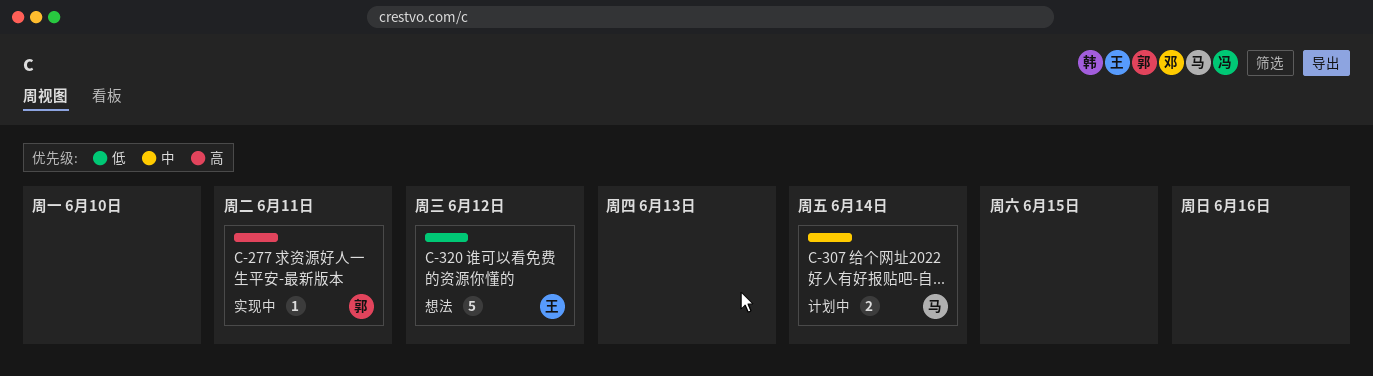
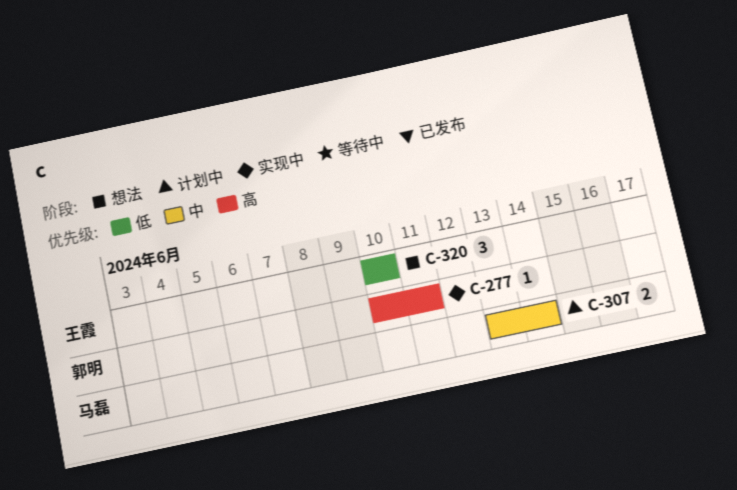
C-320, estimate: 5 -> 3
C-320, due: Jun 12 -> Jun 10

